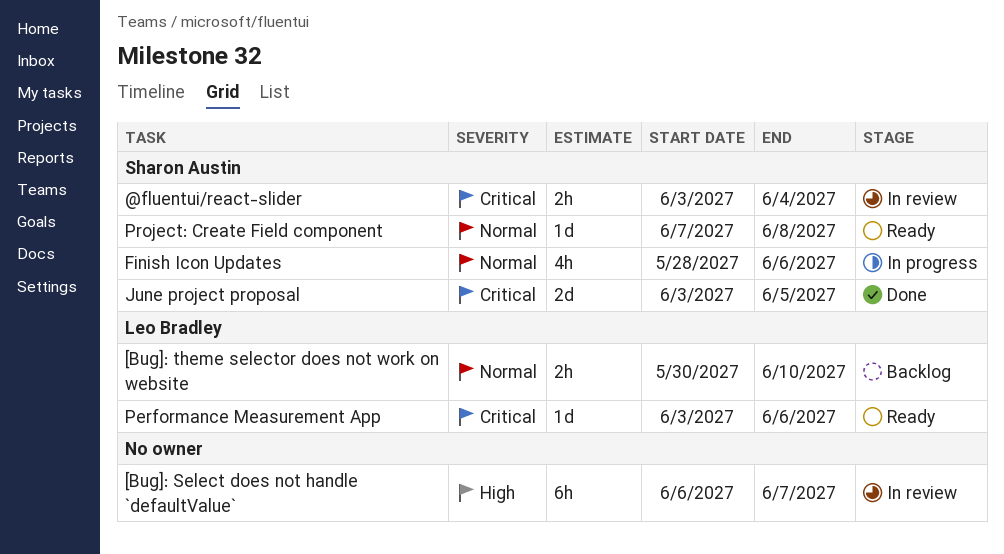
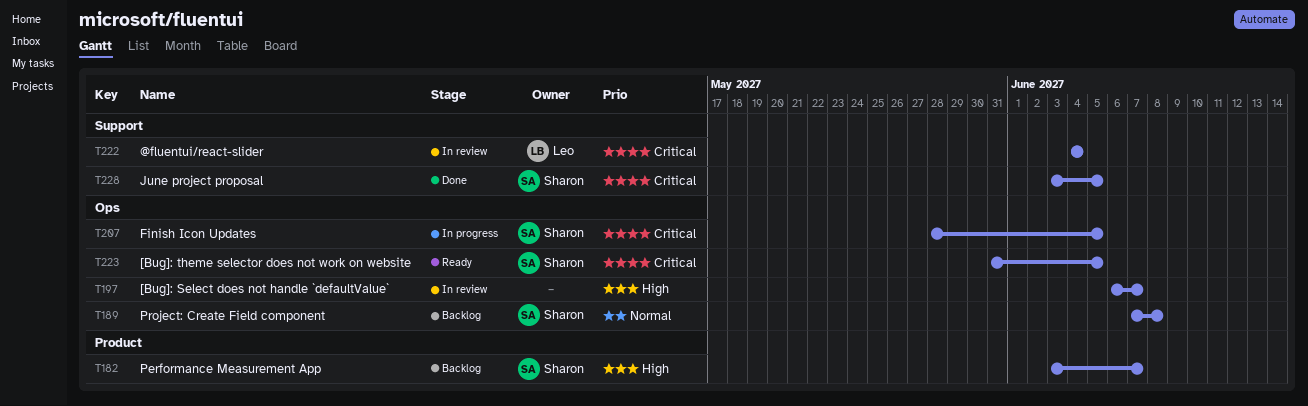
@fluentui/react-slider, owner: Sharon Austin -> Leo Bradley
@fluentui/react-slider, start: Jun 3 -> Jun 4
[Bug]: theme selector does not work on website, status: Backlog -> Ready
[Bug]: theme selector does not work on website, owner: Leo Bradley -> Sharon Austin
[Bug]: theme selector does not work on website, priority: Normal -> Critical
[Bug]: theme selector does not work on website, start: May 30 -> May 31
[Bug]: theme selector does not work on website, due: Jun 10 -> Jun 5
Finish Icon Updates, priority: Normal -> Critical
Finish Icon Updates, due: Jun 6 -> Jun 5
Performance Measurement App, status: Ready -> Backlog
Performance Measurement App, owner: Leo Bradley -> Sharon Austin
Performance Measurement App, priority: Critical -> High
Performance Measurement App, due: Jun 6 -> Jun 7
Project: Create Field component, status: Ready -> Backlog

